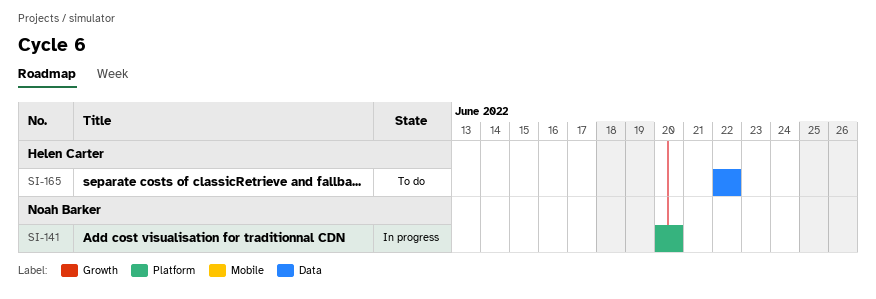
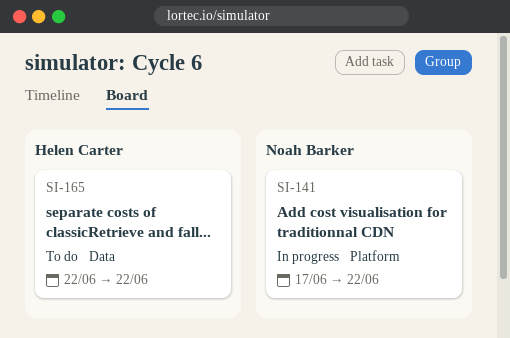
SI-141, start: Jun 20 -> Jun 17
SI-141, due: Jun 20 -> Jun 22

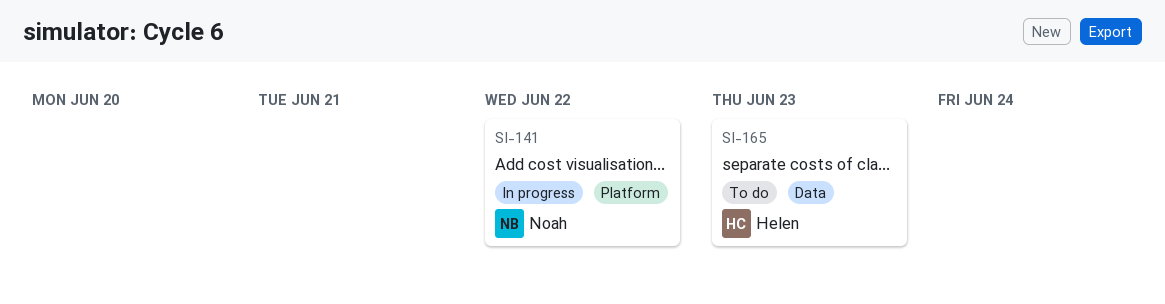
SI-165, due: Jun 22 -> Jun 23

